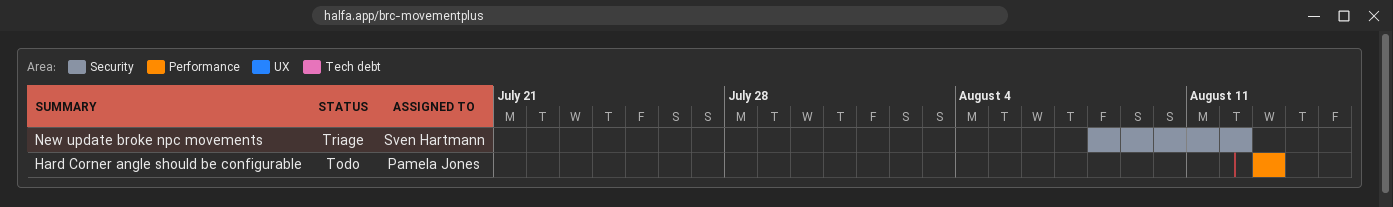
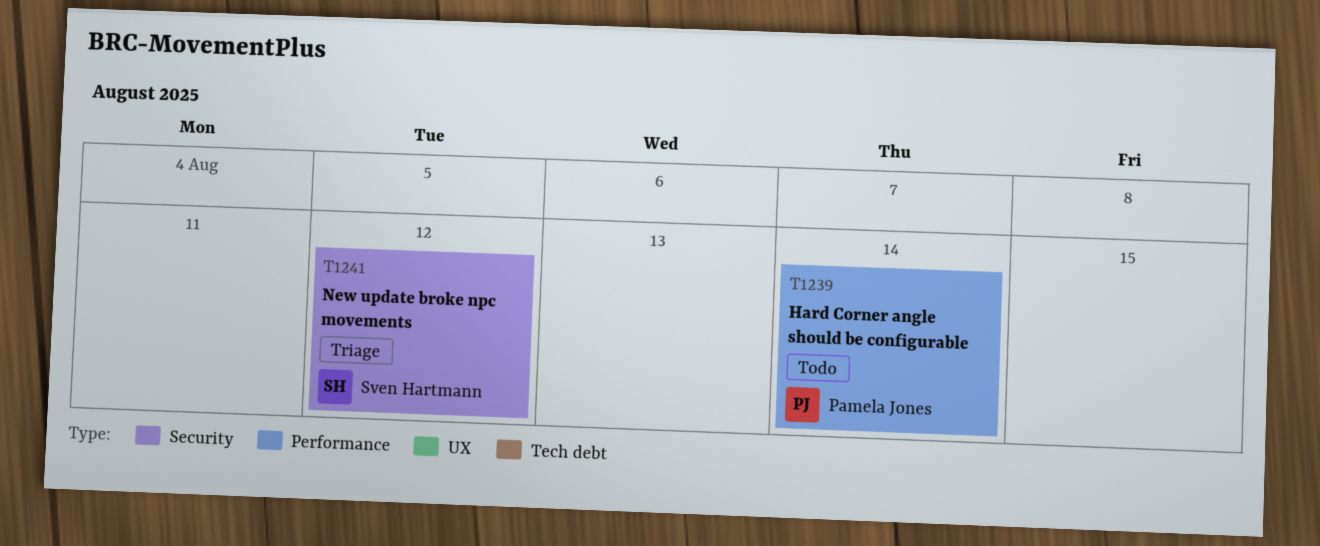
Hard Corner angle should be configurable, due: Aug 13 -> Aug 14

